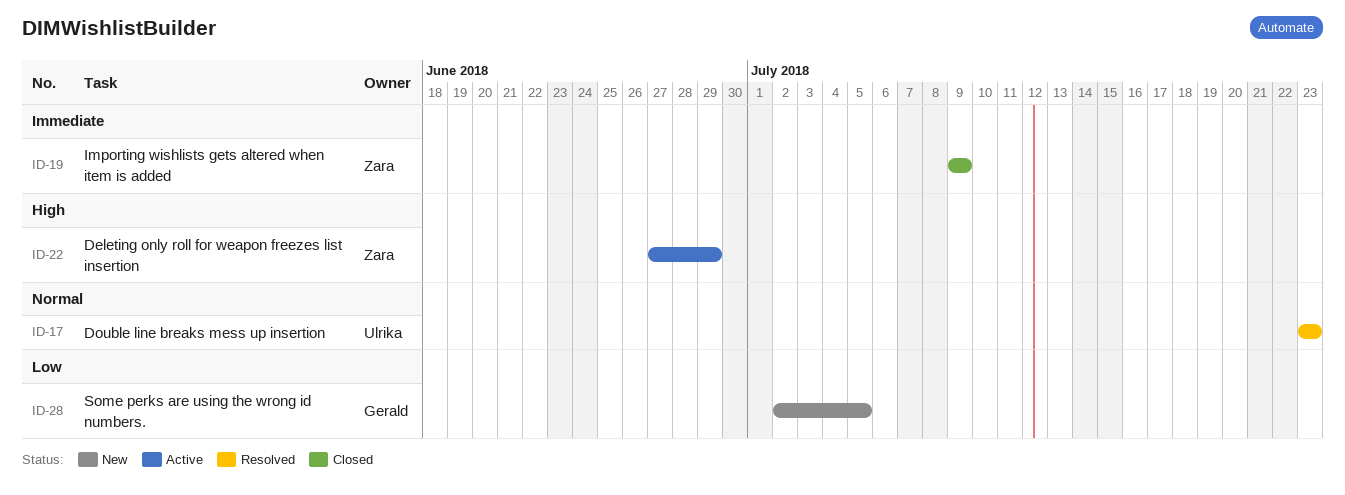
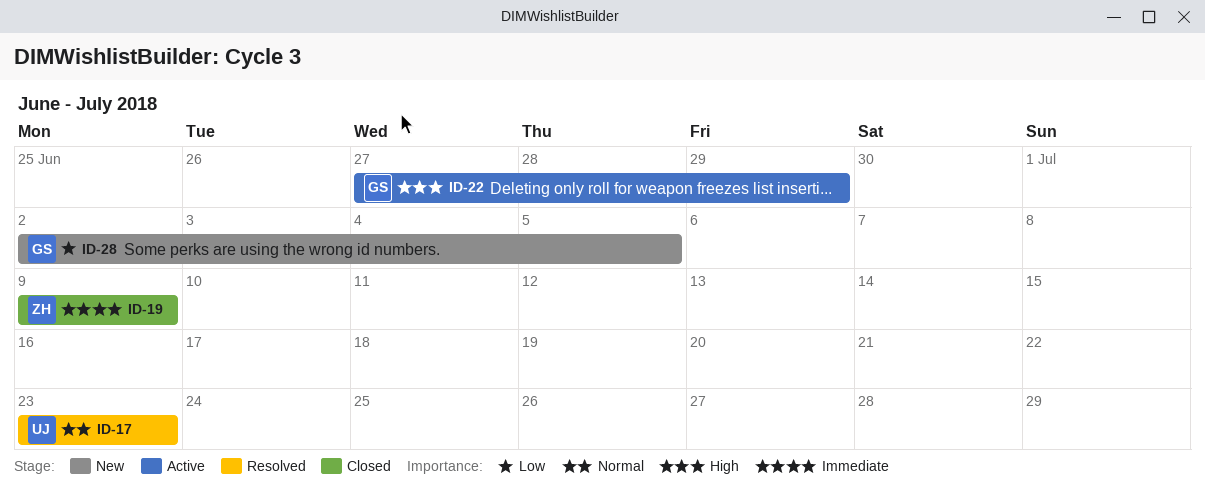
ID-22, owner: Zara -> Gerald

